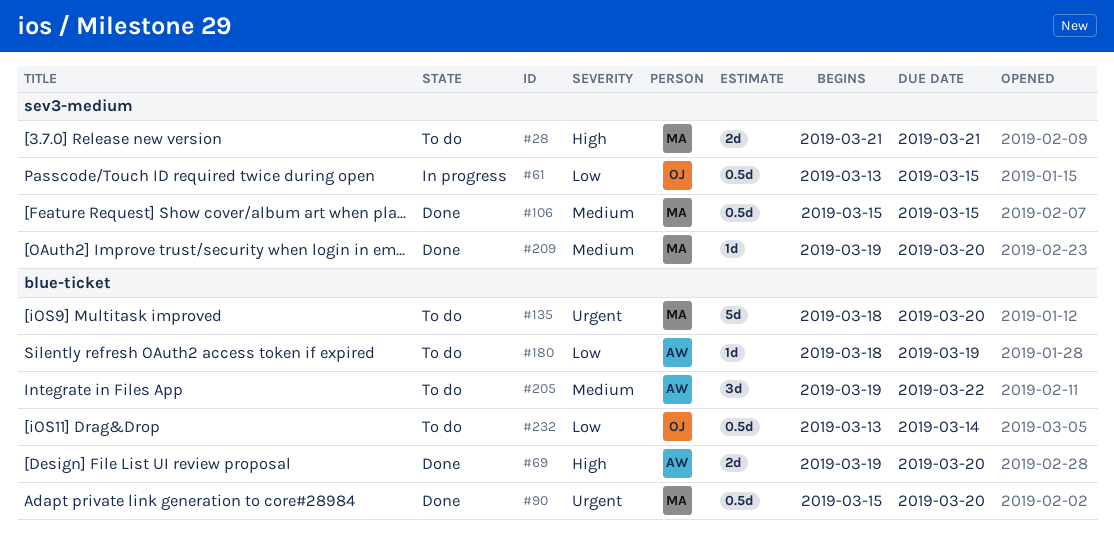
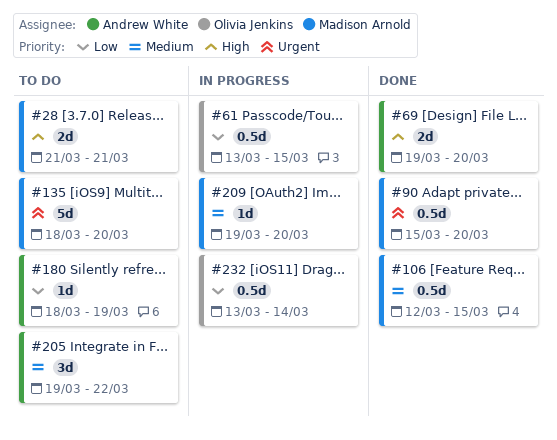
#106, start: Mar 15 -> Mar 12
#209, status: Done -> In progress
#232, status: To do -> In progress

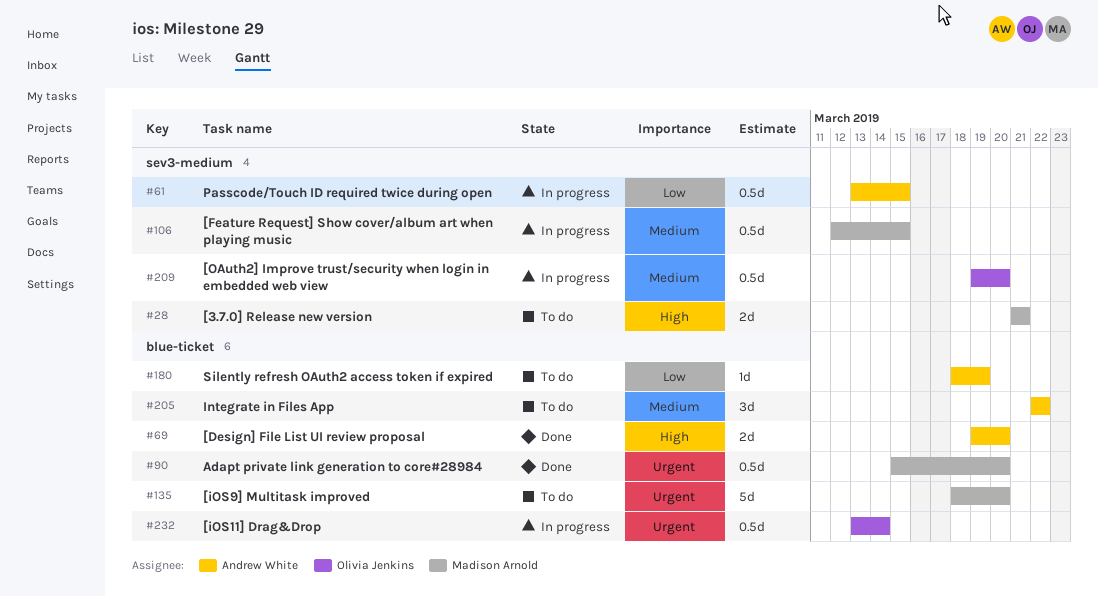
#61, owner: Olivia Jenkins -> Andrew White
#106, status: Done -> In progress
#205, start: Mar 19 -> Mar 22
#209, owner: Madison Arnold -> Olivia Jenkins
#209, estimate: 1d -> 0.5d
#232, priority: Low -> Urgent

